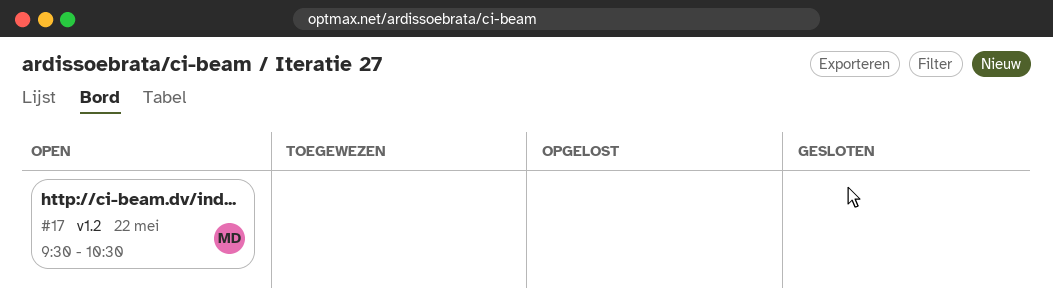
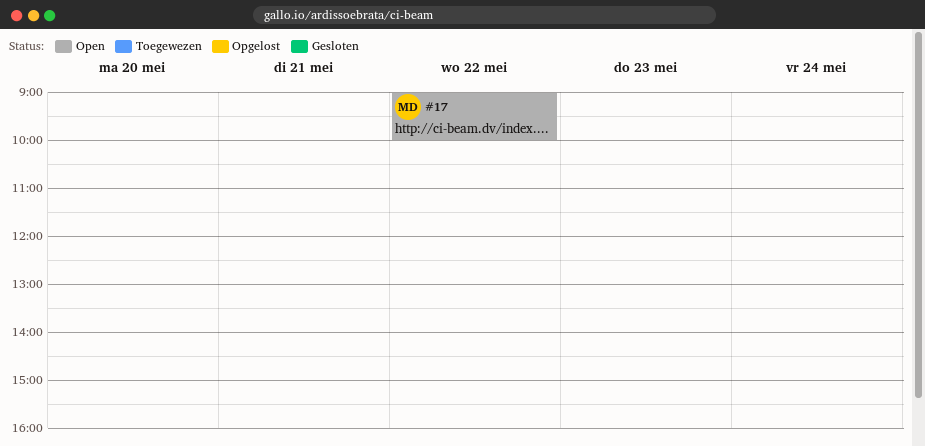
#17, begins: 09:30 -> 09:00
#17, ends: 10:30 -> 10:00

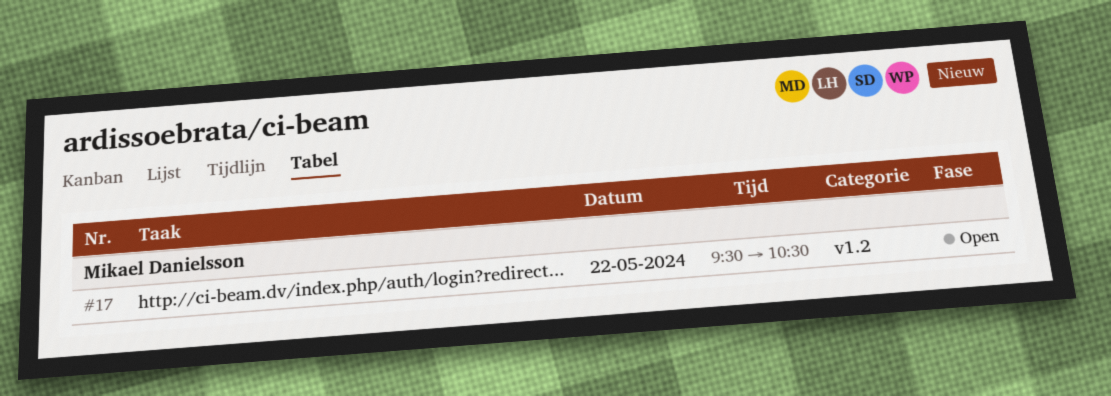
#17, begins: 09:00 -> 09:30
#17, ends: 10:00 -> 10:30

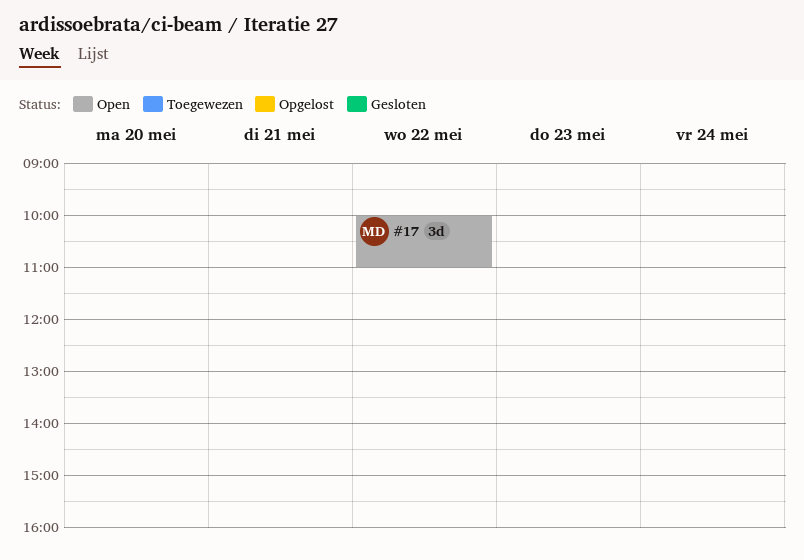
#17, begins: 09:30 -> 10:00
#17, ends: 10:30 -> 11:00

